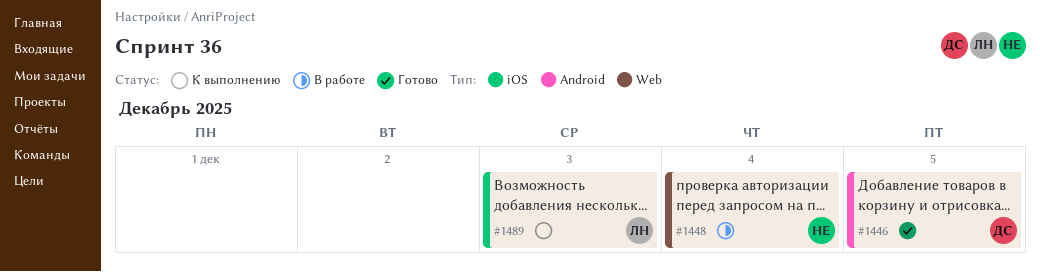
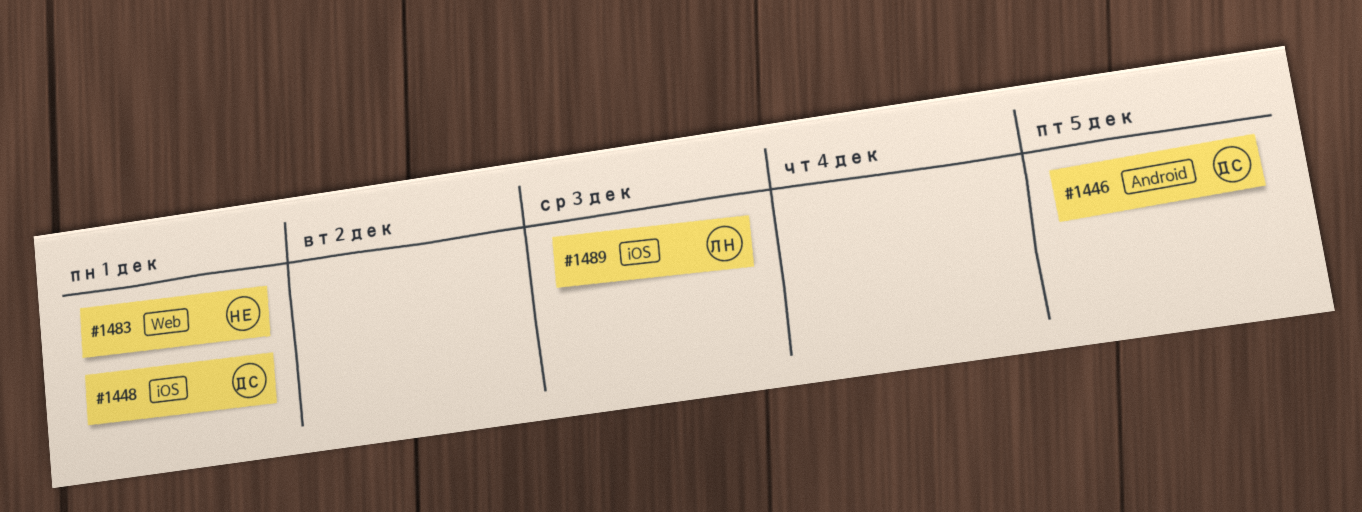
#1448, owner: НЕ -> ДС
#1448, label: Web -> iOS
#1448, due: Dec 4 -> Dec 1
#1483: none -> present

